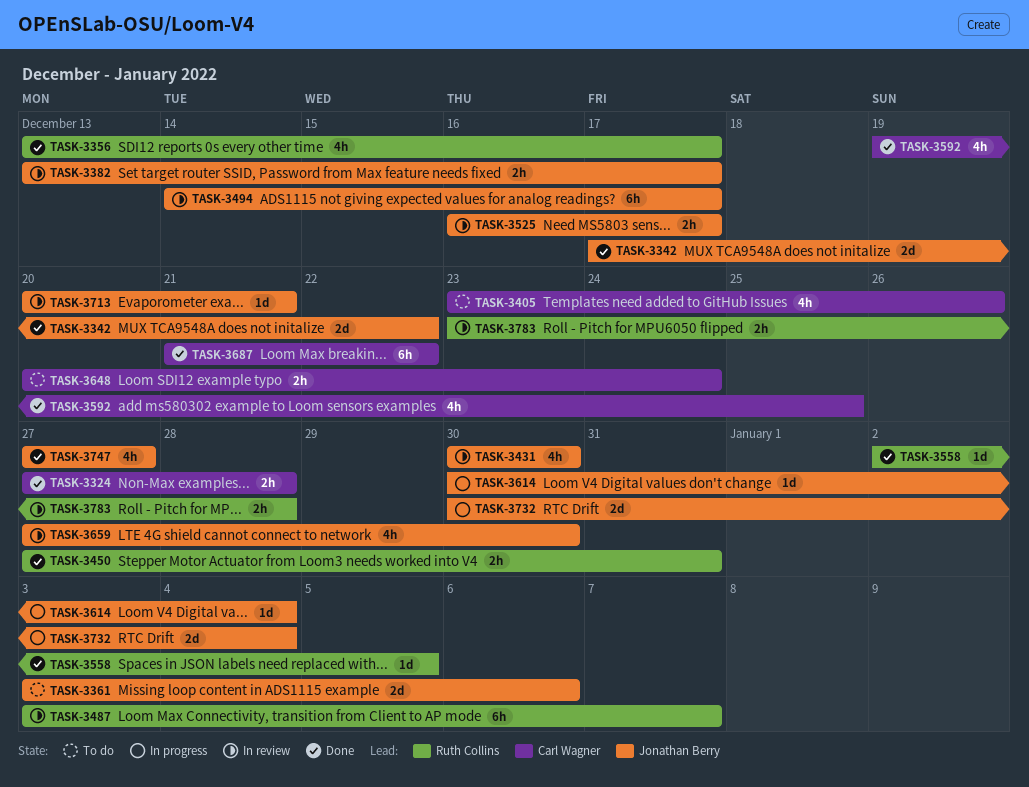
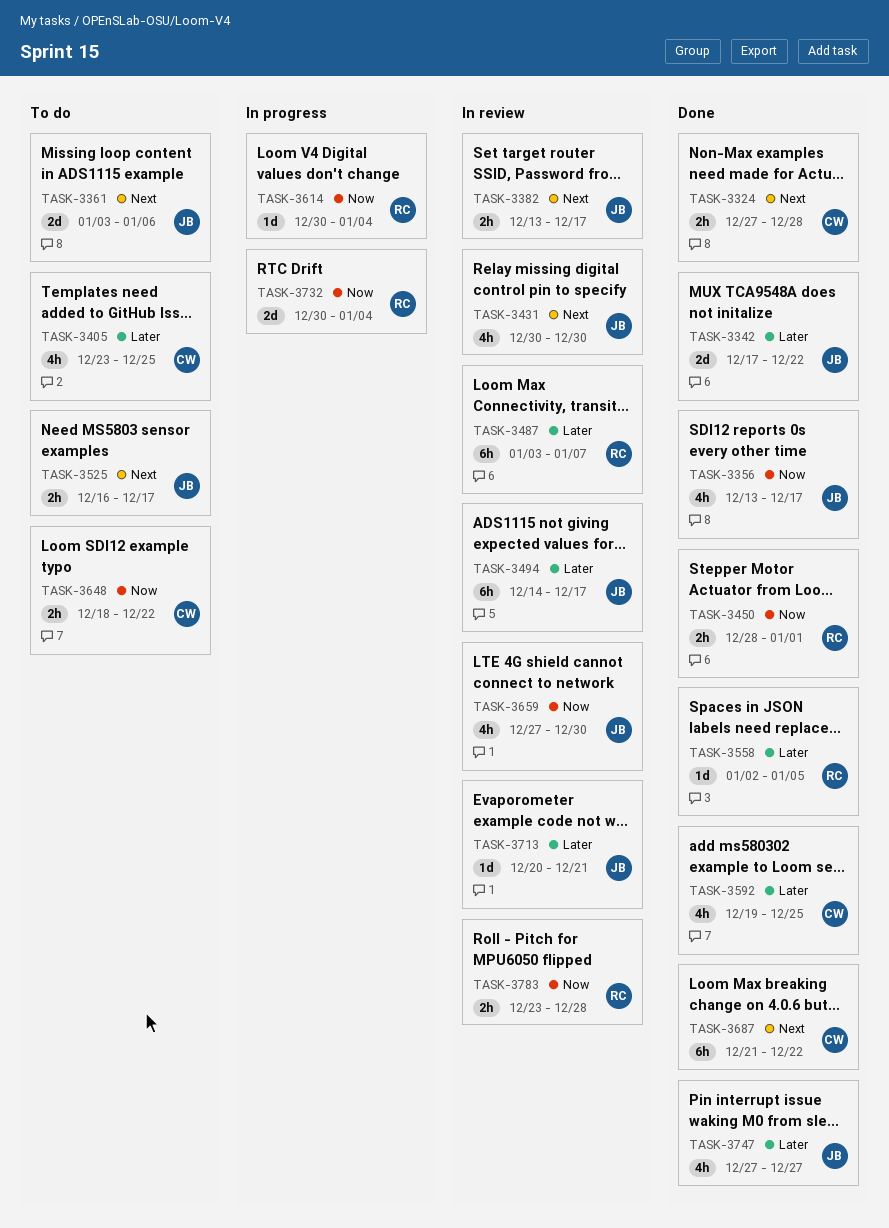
TASK-3356, owner: Ruth Collins -> Jonathan Berry
TASK-3405, due: Dec 26 -> Dec 25
TASK-3450, start: Dec 27 -> Dec 28
TASK-3450, due: Dec 31 -> Jan 1
TASK-3525, status: In review -> To do
TASK-3614, owner: Jonathan Berry -> Ruth Collins
TASK-3648, start: Dec 20 -> Dec 18
TASK-3648, due: Dec 24 -> Dec 22
TASK-3732, owner: Jonathan Berry -> Ruth Collins

